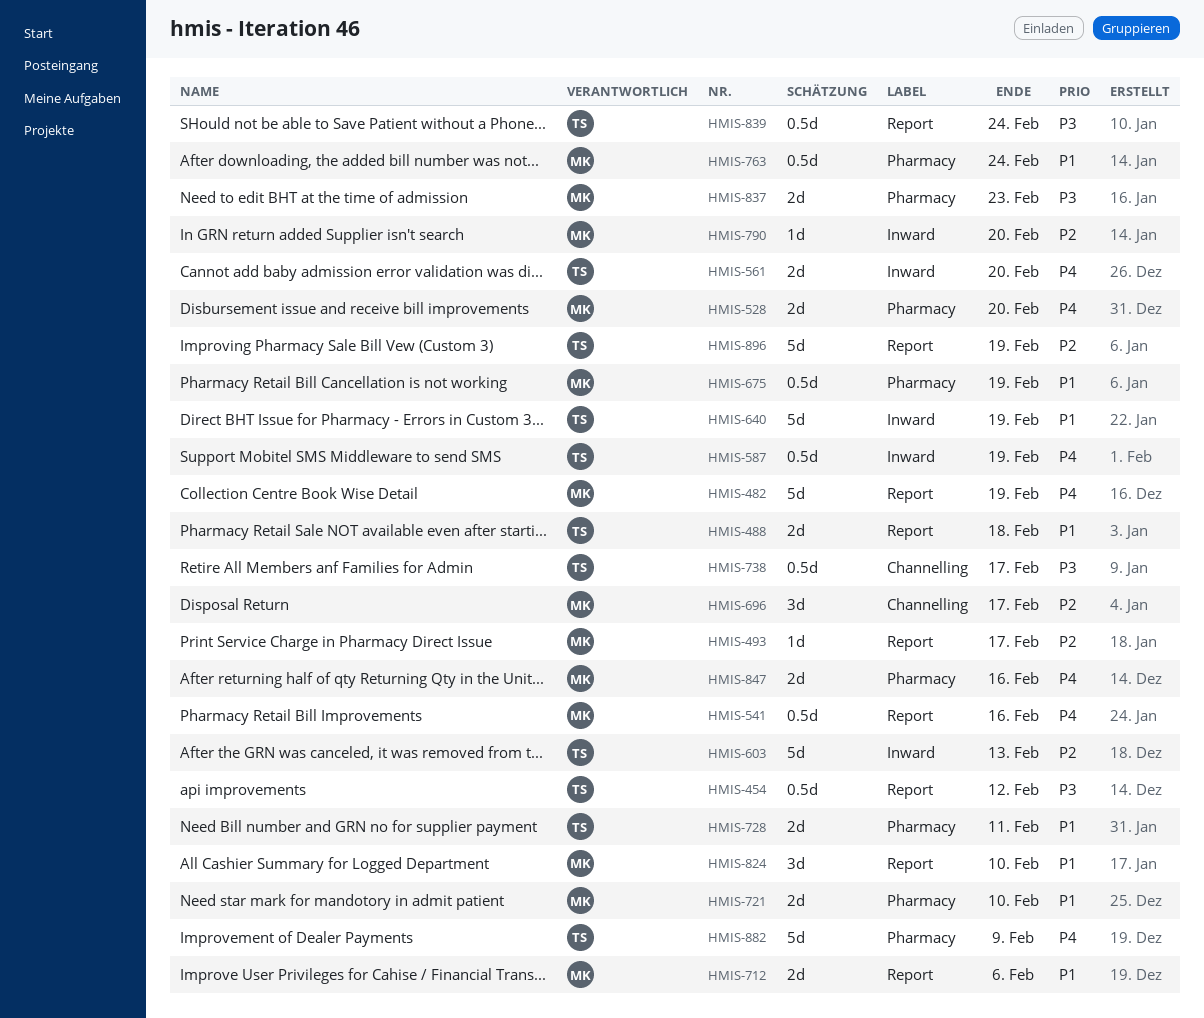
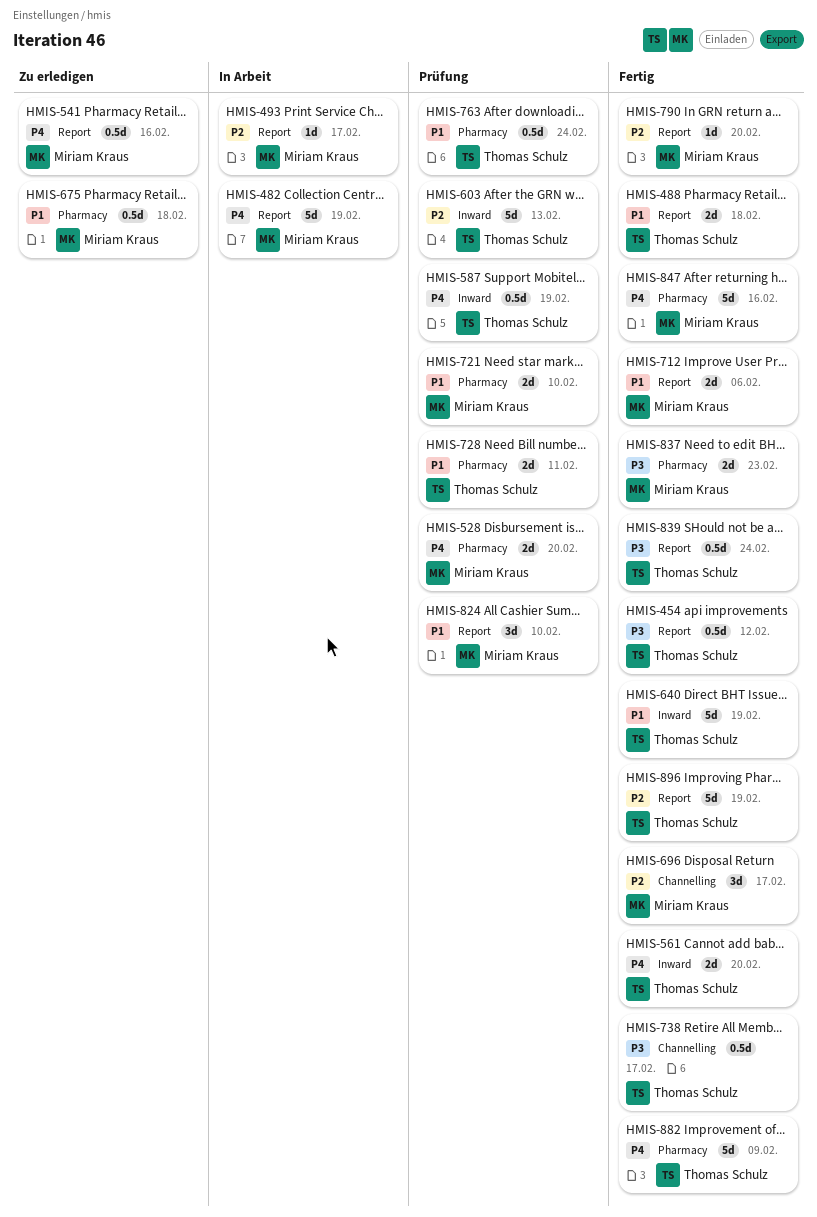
HMIS-675, due: Feb 19 -> Feb 18
HMIS-763, owner: Miriam Kraus -> Thomas Schulz
HMIS-790, label: Inward -> Report
HMIS-847, estimate: 2d -> 5d

